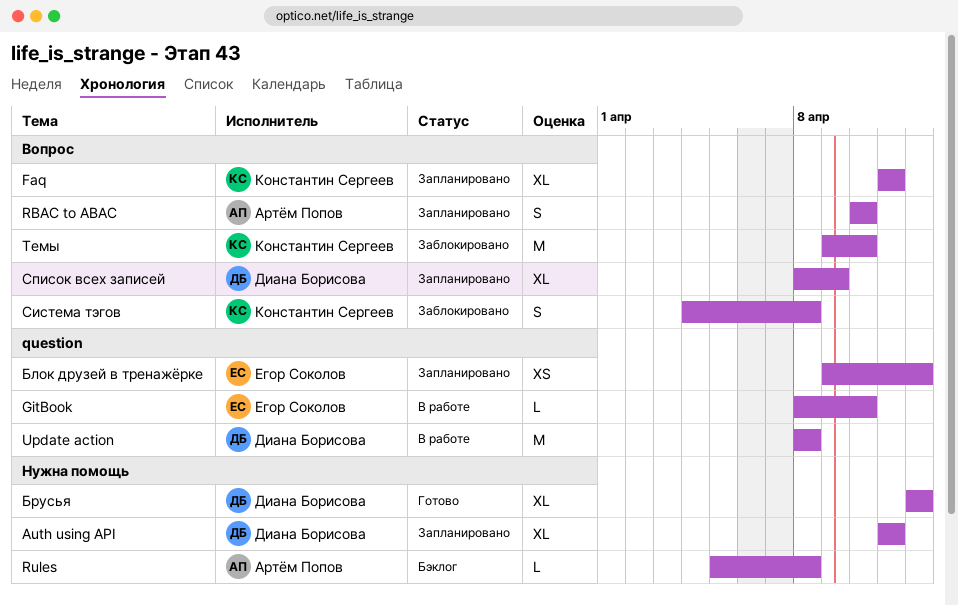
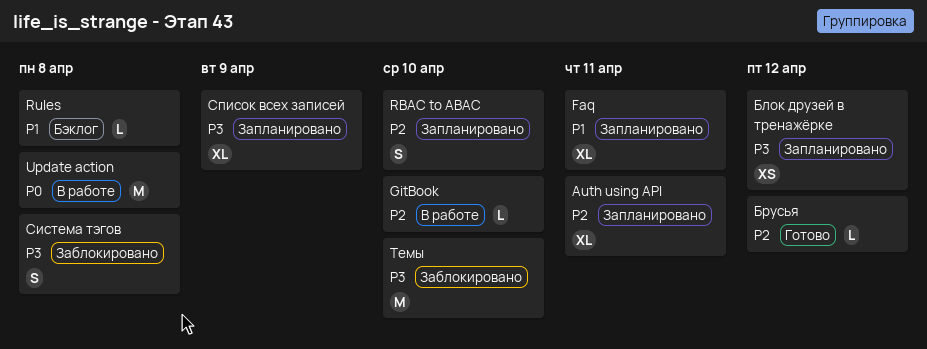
Брусья, estimate: XL -> L

